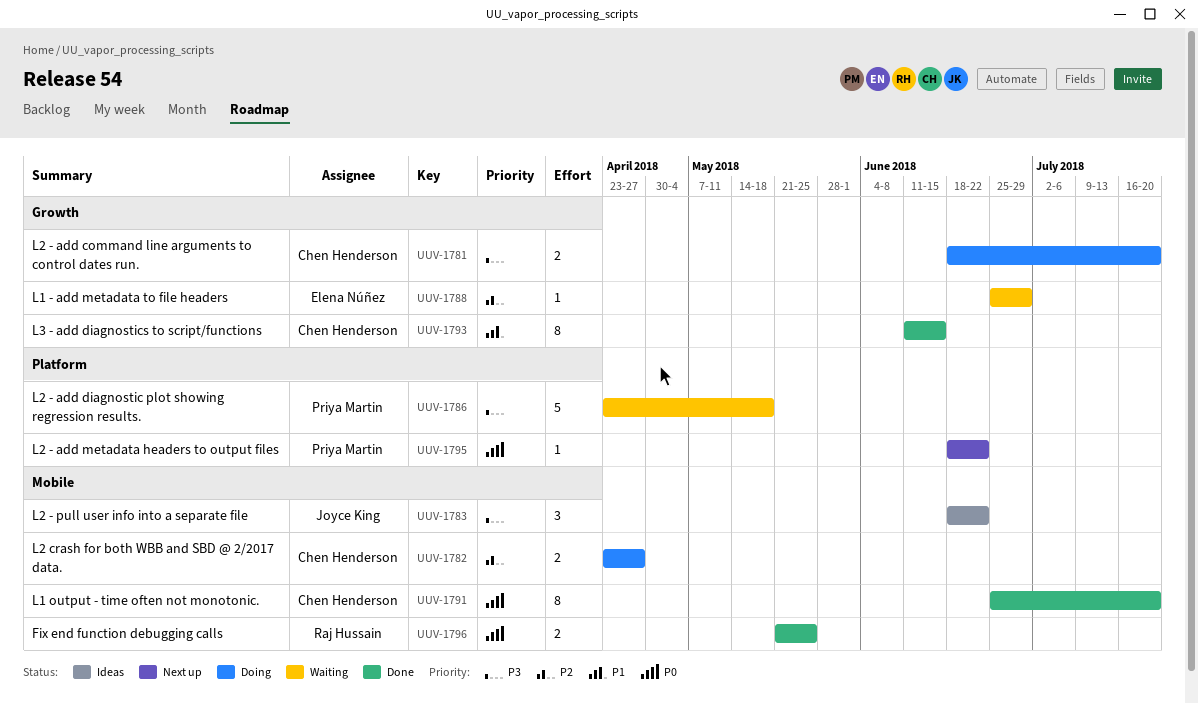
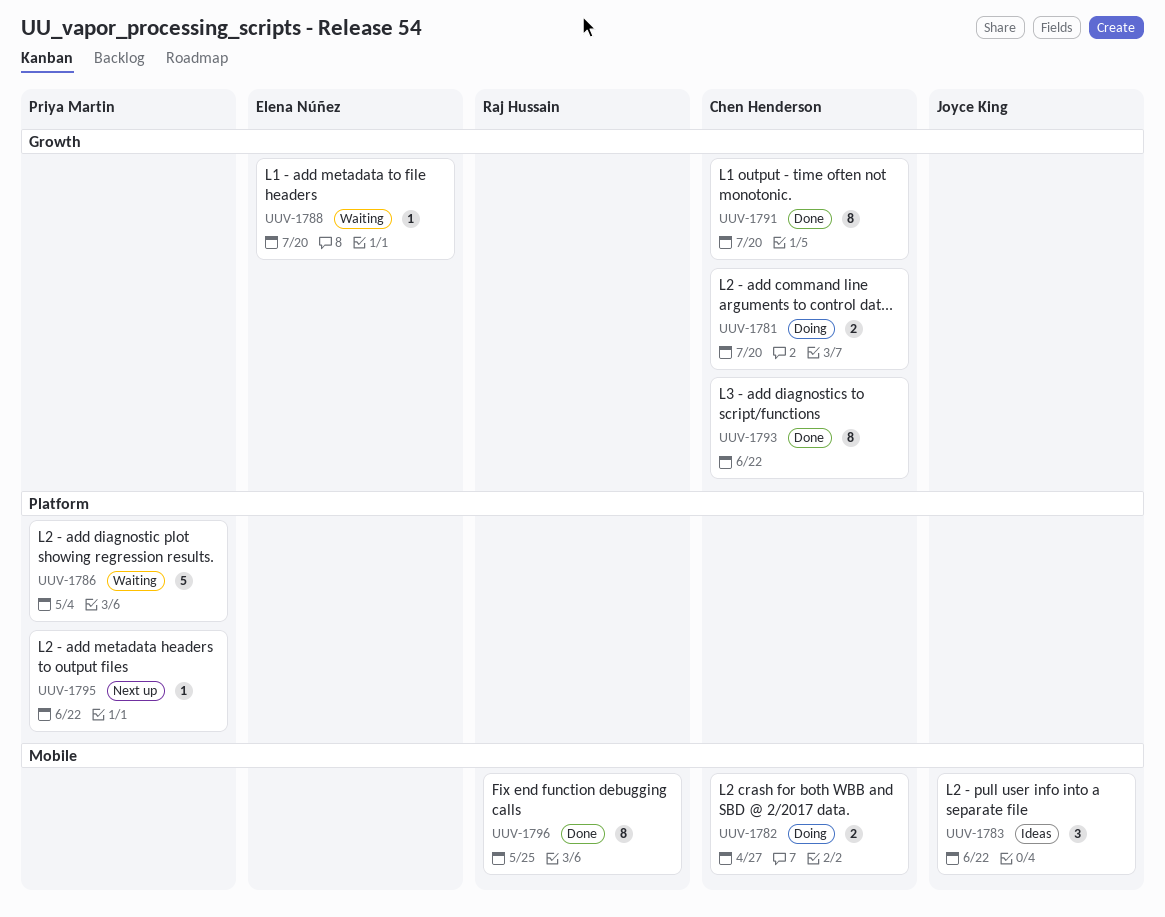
UUV-1786, due: May 18 -> May 4
UUV-1788, due: Jun 29 -> Jul 20
UUV-1791, label: Mobile -> Growth
UUV-1793, due: Jun 15 -> Jun 22
UUV-1796, estimate: 2 -> 8

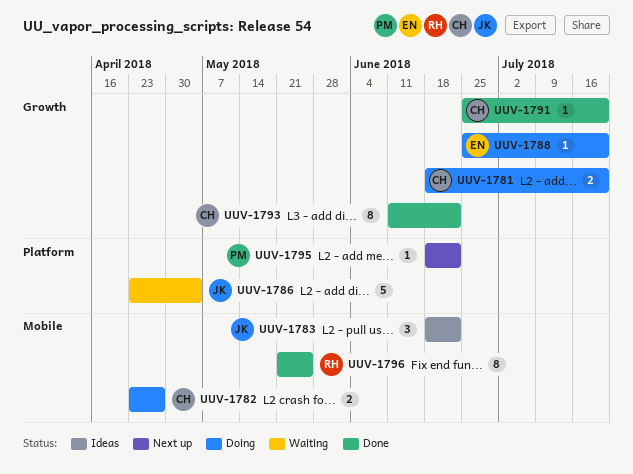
UUV-1786, owner: Priya Martin -> Joyce King
UUV-1788, status: Waiting -> Doing
UUV-1791, estimate: 8 -> 1

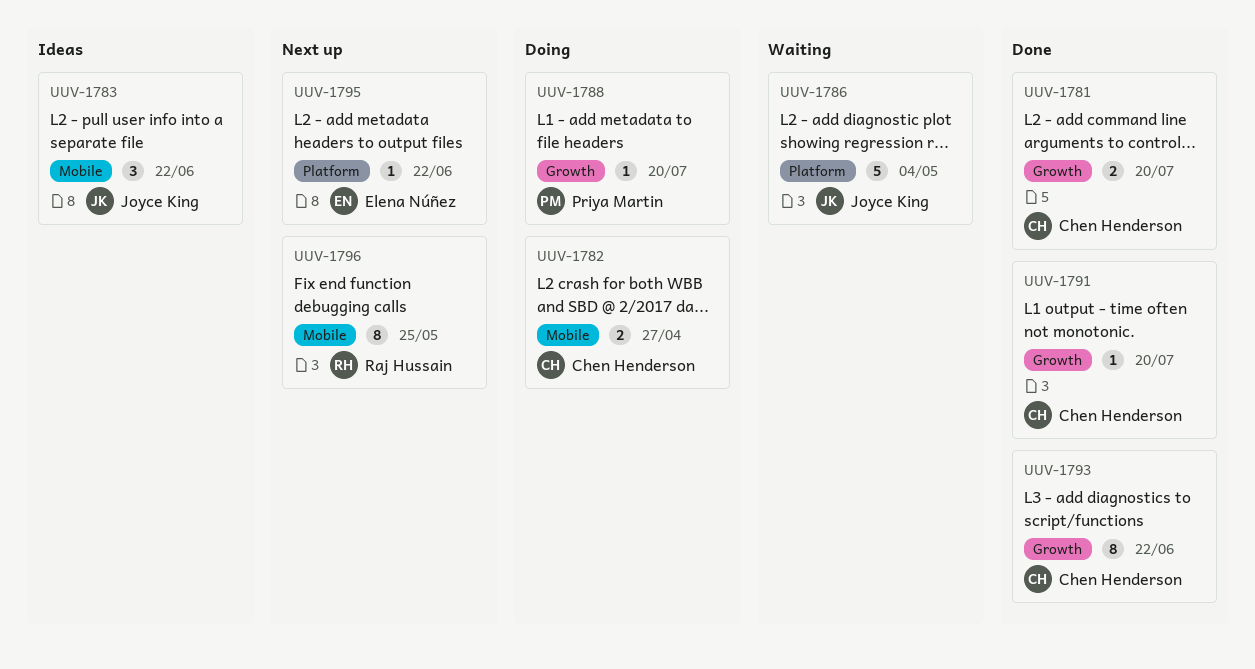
UUV-1781, status: Doing -> Done
UUV-1788, owner: Elena Núñez -> Priya Martin
UUV-1795, owner: Priya Martin -> Elena Núñez
UUV-1796, status: Done -> Next up

